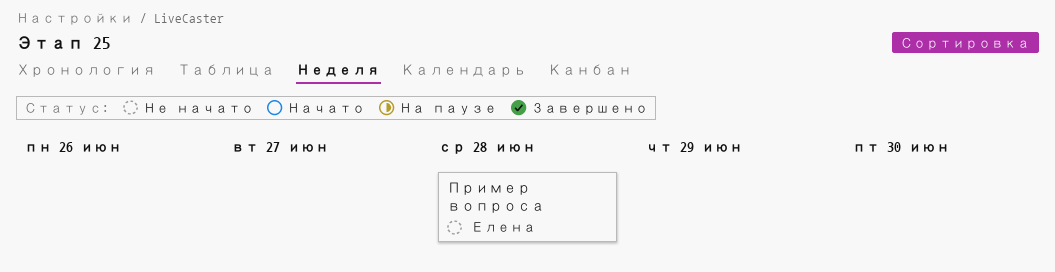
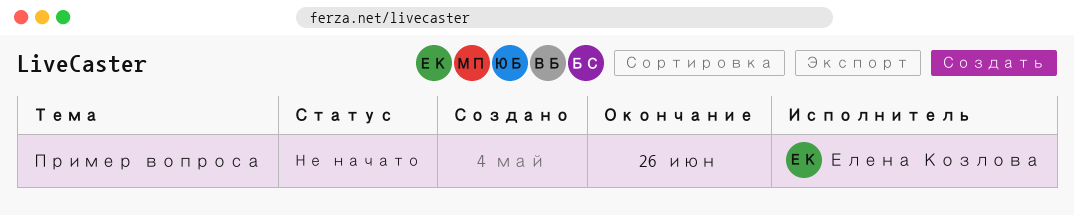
Пример вопроса, due: Jun 28 -> Jun 26

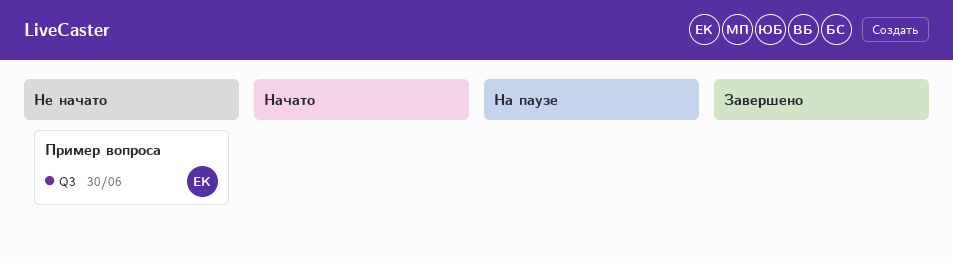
Пример вопроса, due: Jun 26 -> Jun 30

